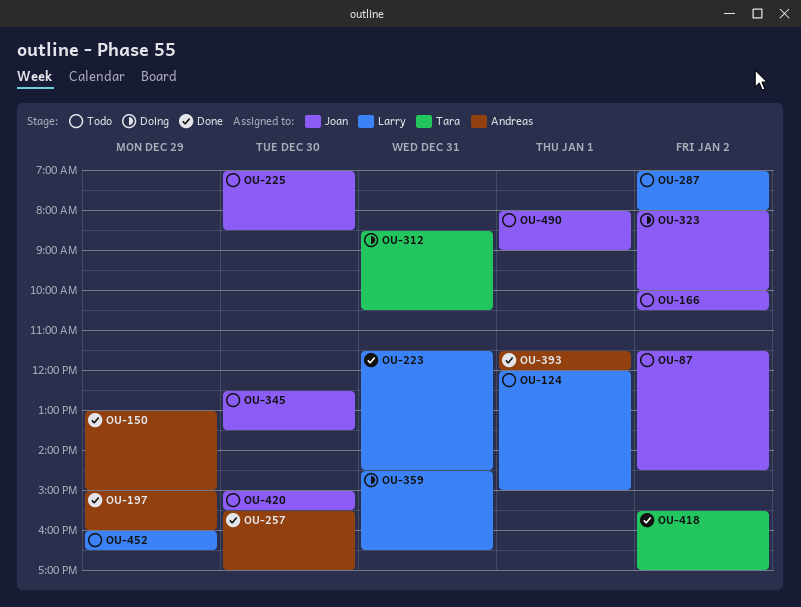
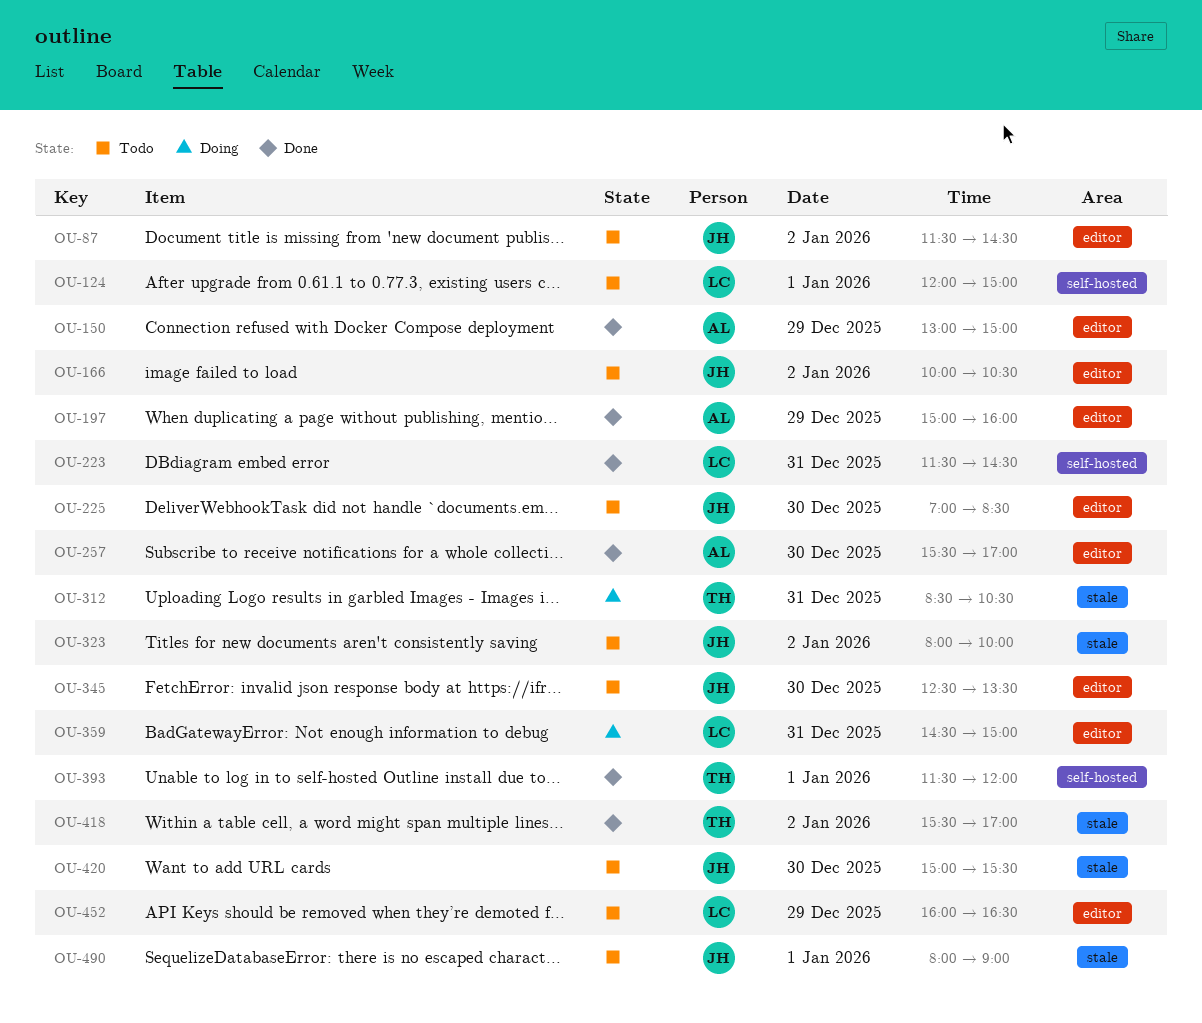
OU-287: present -> none
OU-323, status: Doing -> Todo
OU-359, ends: 16:30 -> 15:00
OU-393, owner: Andreas -> Tara

